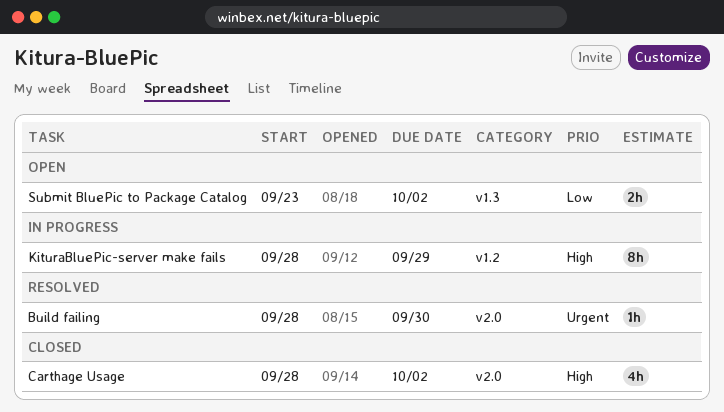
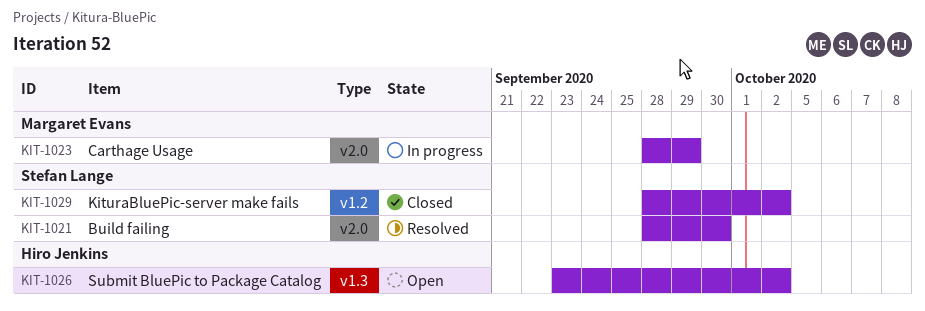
Carthage Usage, status: Closed -> In progress
Carthage Usage, due: Oct 2 -> Sep 29
KituraBluePic-server make fails, status: In progress -> Closed
KituraBluePic-server make fails, due: Sep 29 -> Oct 2

